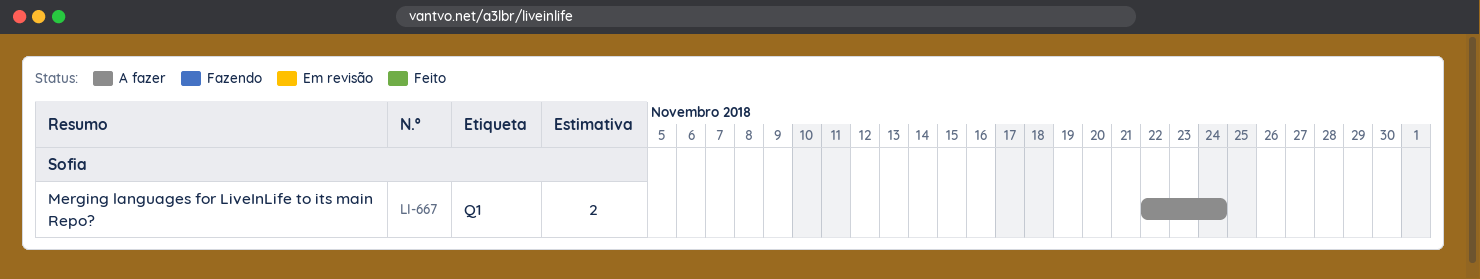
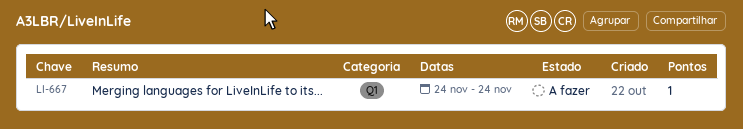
LI-667, estimate: 2 -> 1
LI-667, start: Nov 22 -> Nov 24

